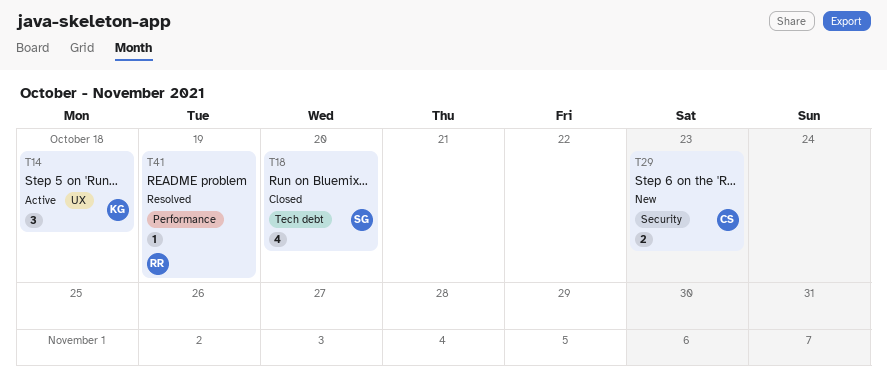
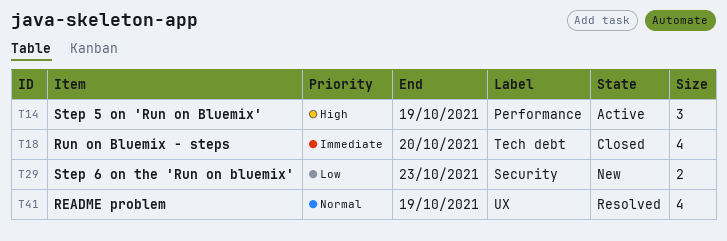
T14, label: UX -> Performance
T14, due: Oct 18 -> Oct 19
T41, label: Performance -> UX
T41, estimate: 1 -> 4

